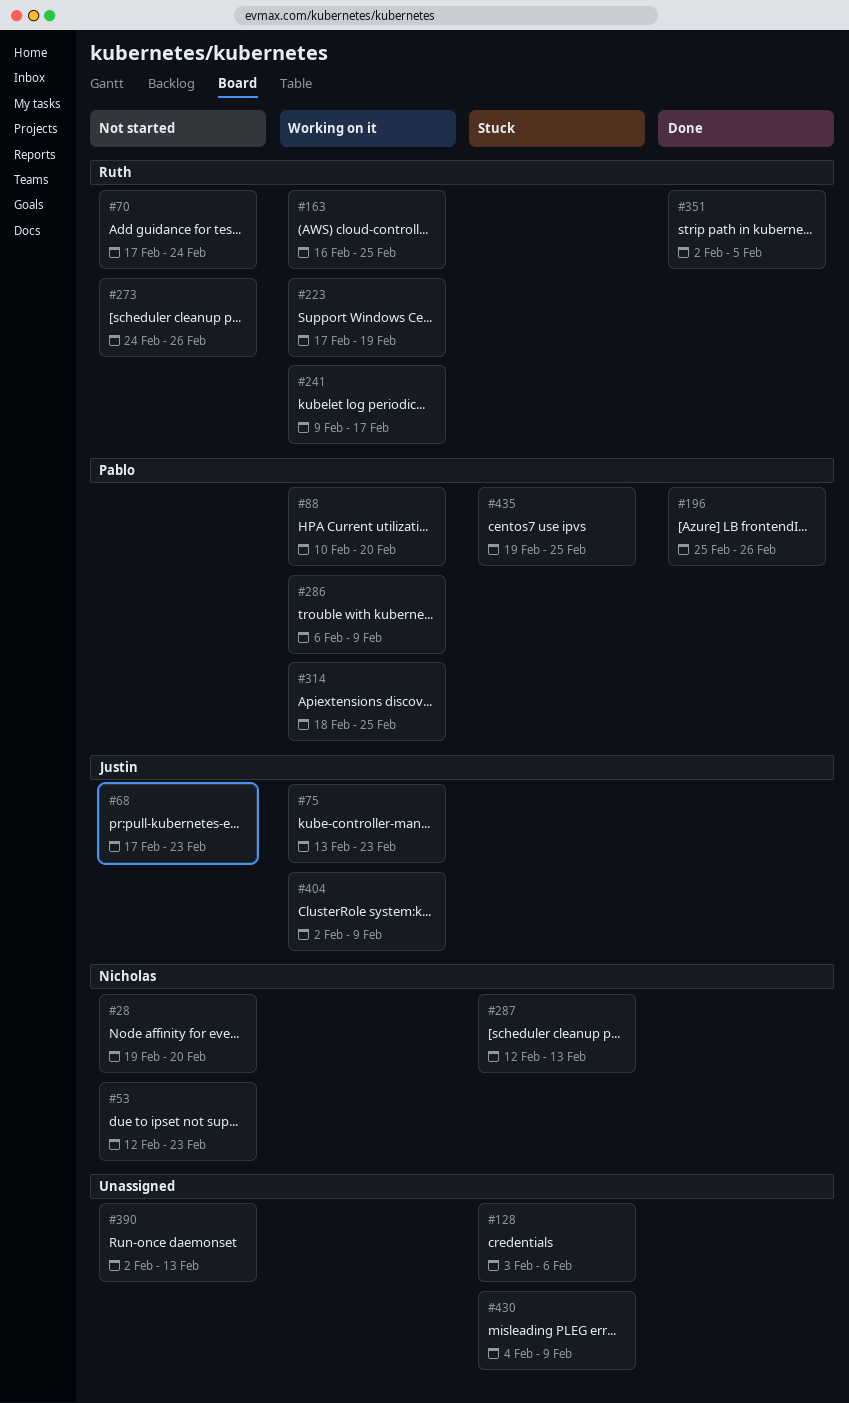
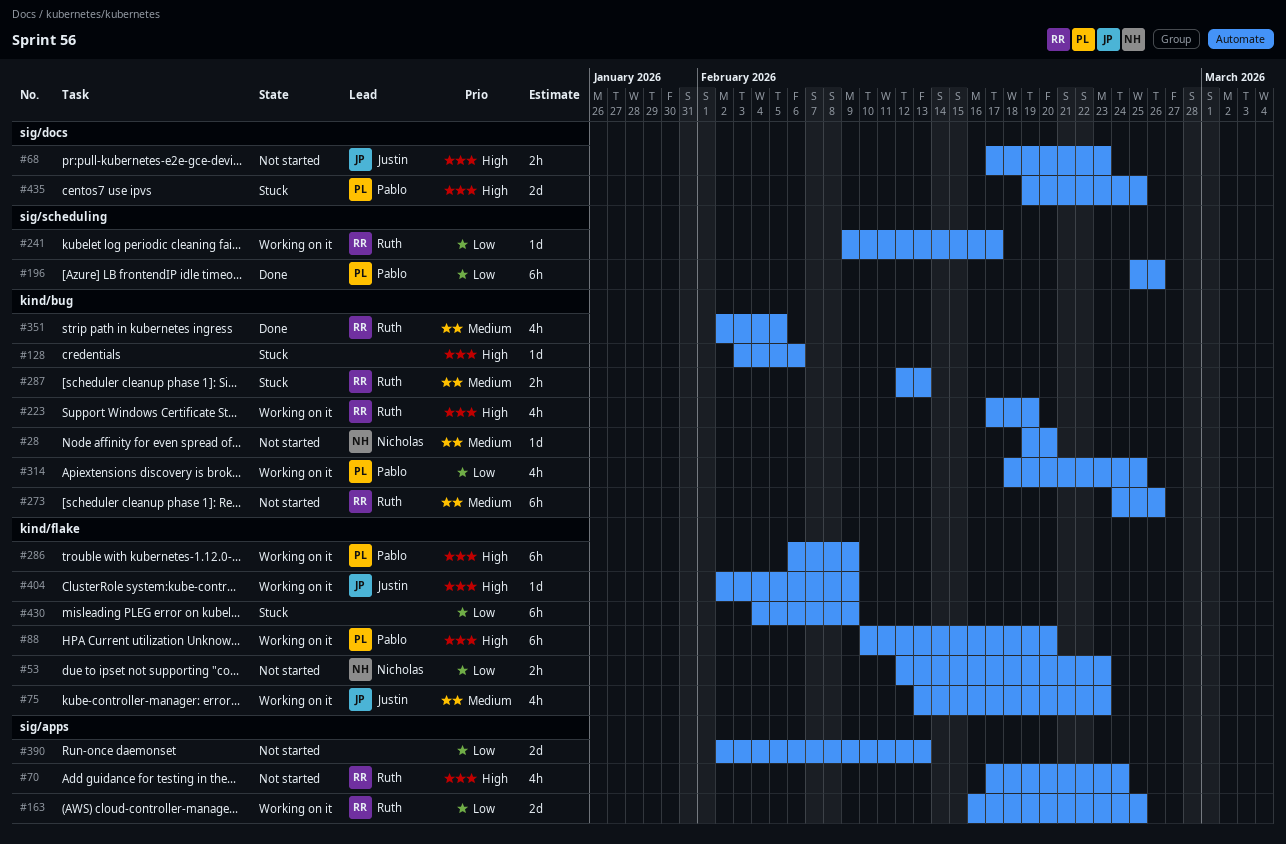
#287, owner: Nicholas -> Ruth

